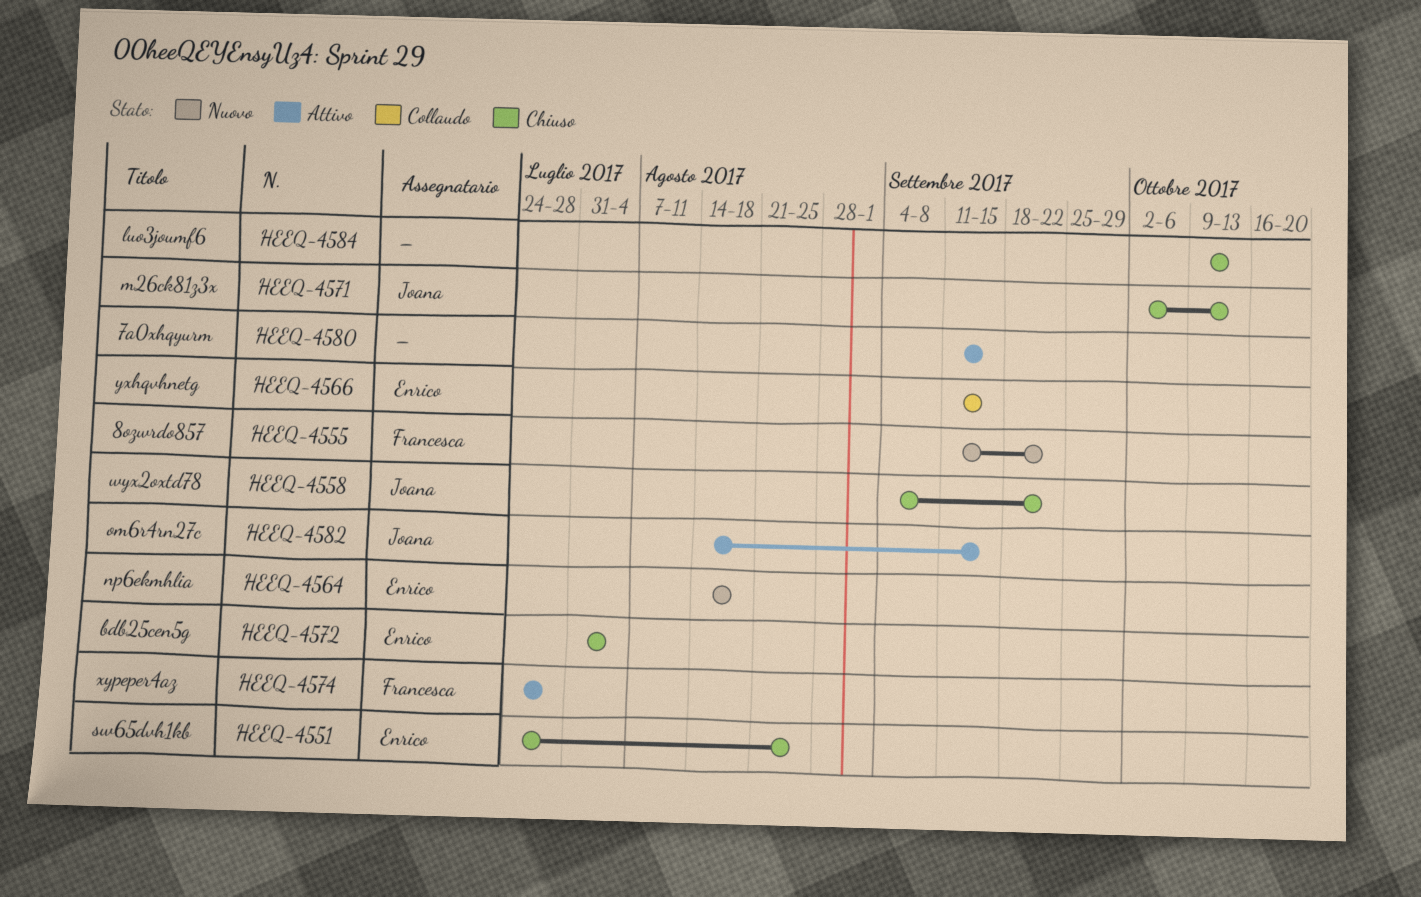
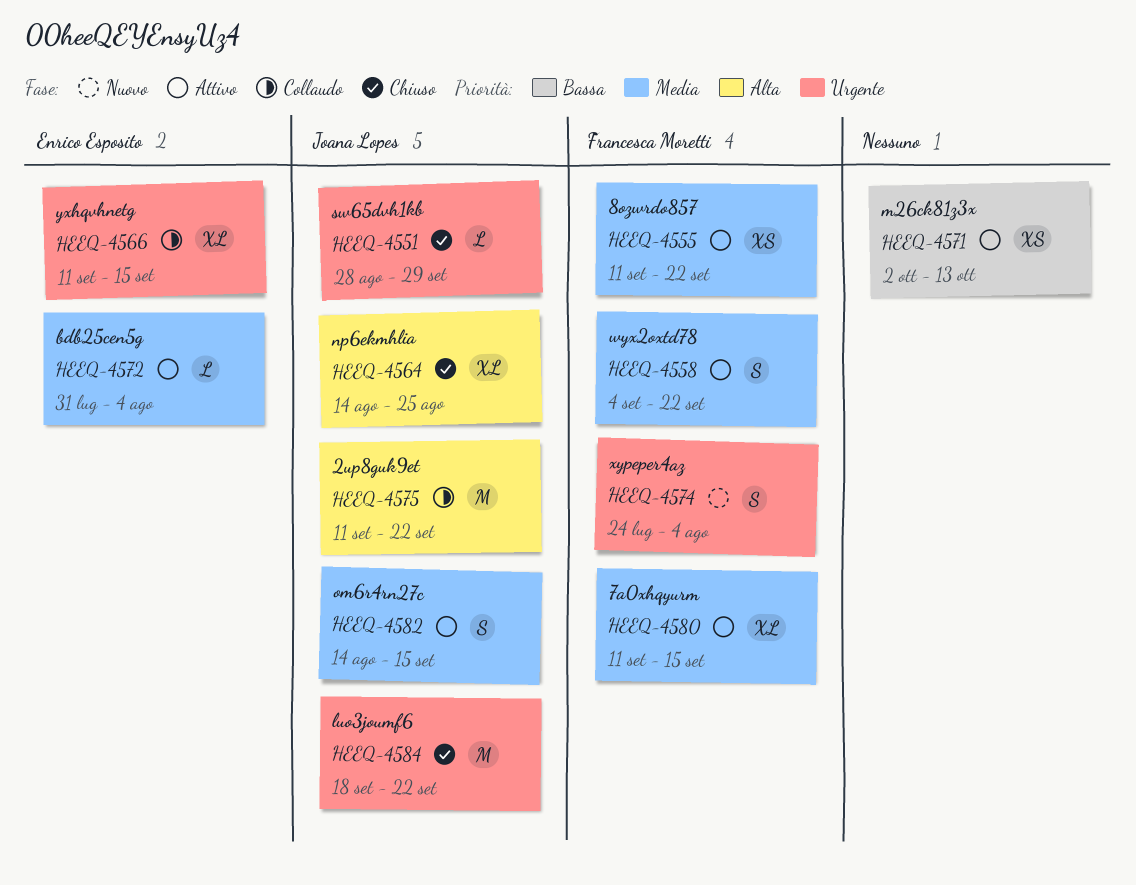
HEEQ-4551, owner: Enrico Esposito -> Joana Lopes
HEEQ-4551, start: Jul 24 -> Aug 28
HEEQ-4551, due: Aug 25 -> Sep 29
HEEQ-4555, status: Nuovo -> Attivo
HEEQ-4558, status: Chiuso -> Attivo
HEEQ-4558, owner: Joana Lopes -> Francesca Moretti
HEEQ-4564, status: Nuovo -> Chiuso
HEEQ-4564, owner: Enrico Esposito -> Joana Lopes
HEEQ-4564, due: Aug 18 -> Aug 25
HEEQ-4571, status: Chiuso -> Attivo
HEEQ-4571, owner: Joana Lopes -> none
HEEQ-4572, status: Chiuso -> Attivo
HEEQ-4574, status: Attivo -> Nuovo
HEEQ-4574, due: Jul 28 -> Aug 4
HEEQ-4575: none -> present
HEEQ-4580, owner: none -> Francesca Moretti
HEEQ-4584, owner: none -> Joana Lopes
HEEQ-4584, start: Oct 9 -> Sep 18
HEEQ-4584, due: Oct 13 -> Sep 22

